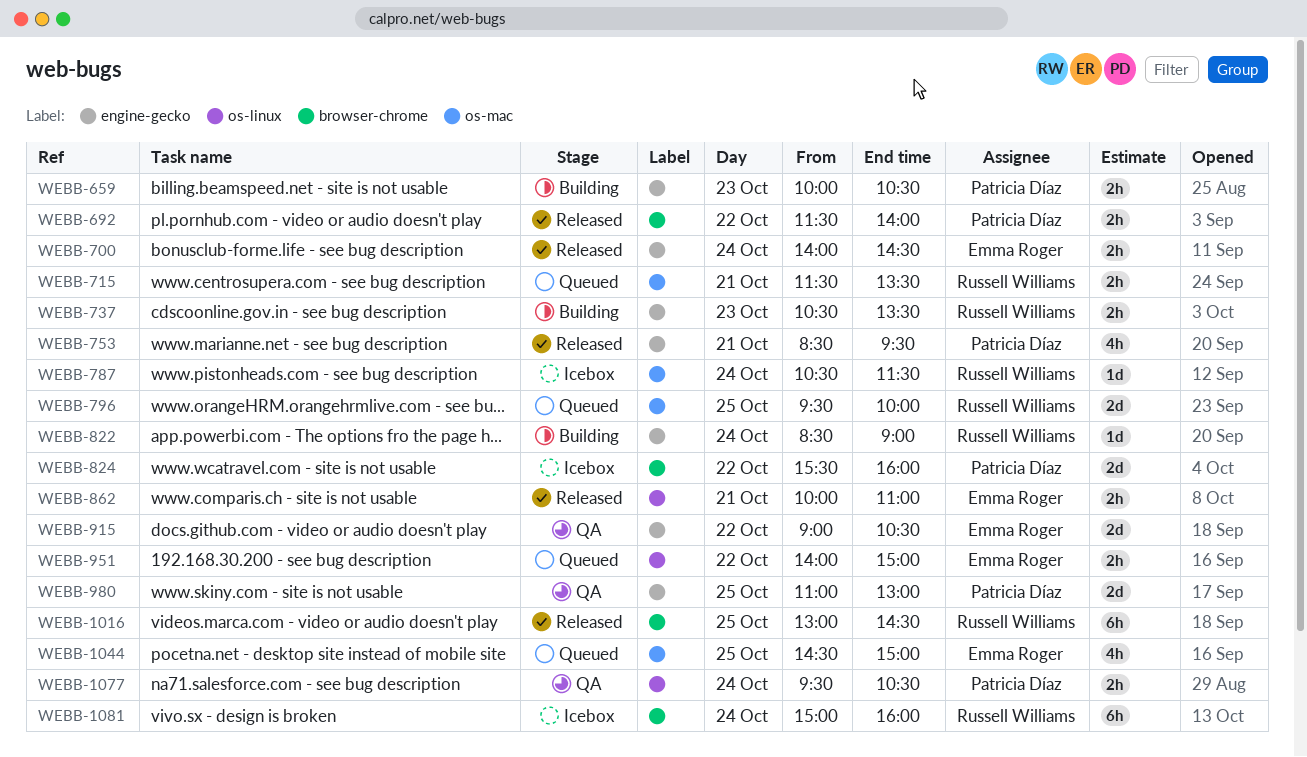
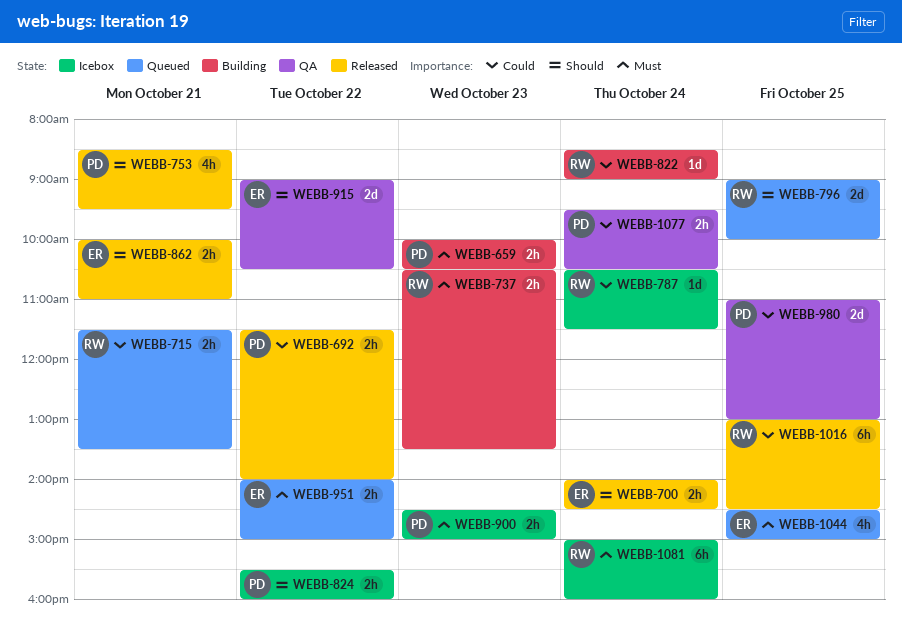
WEBB-796, begins: 09:30 -> 09:00
WEBB-824, estimate: 2d -> 2h
WEBB-900: none -> present

